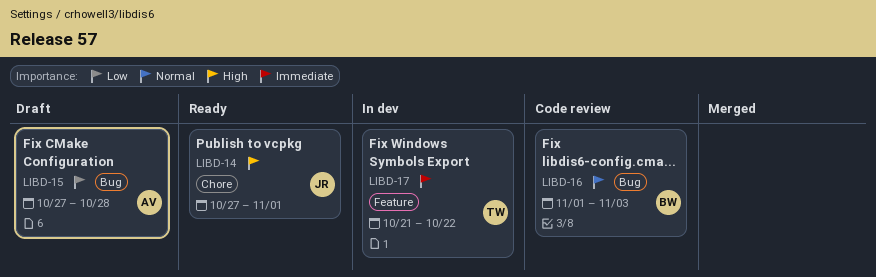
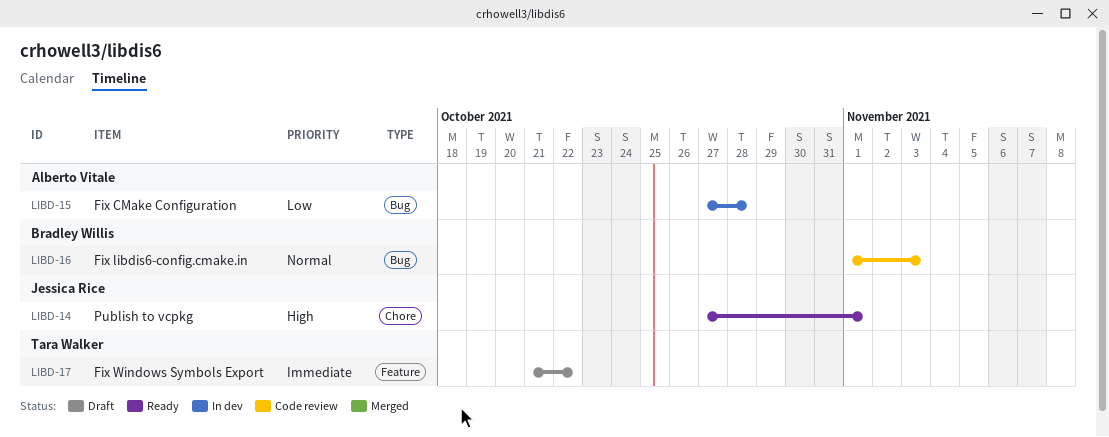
LIBD-15, status: Draft -> In dev
LIBD-17, status: In dev -> Draft

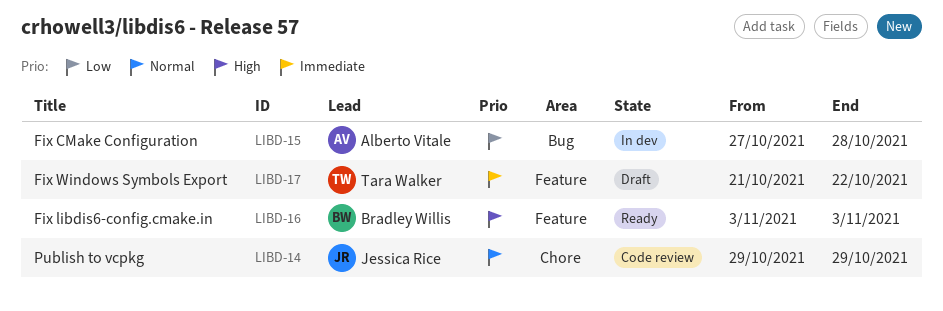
LIBD-14, status: Ready -> Code review
LIBD-14, priority: High -> Normal
LIBD-14, start: Oct 27 -> Oct 29
LIBD-14, due: Nov 1 -> Oct 29
LIBD-16, status: Code review -> Ready
LIBD-16, priority: Normal -> High
LIBD-16, label: Bug -> Feature
LIBD-16, start: Nov 1 -> Nov 3

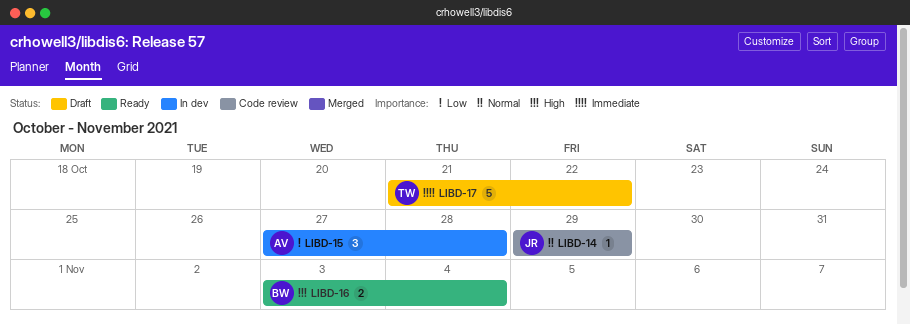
LIBD-16, due: Nov 3 -> Nov 4

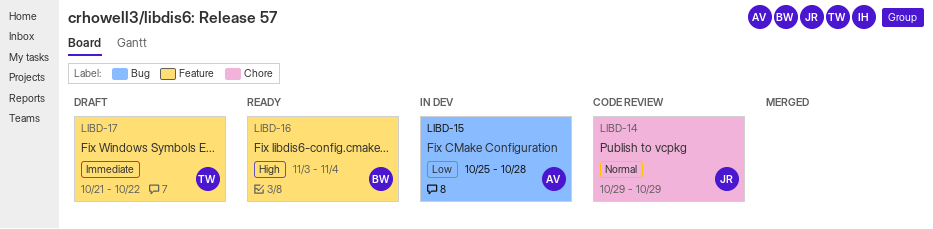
LIBD-15, start: Oct 27 -> Oct 25

